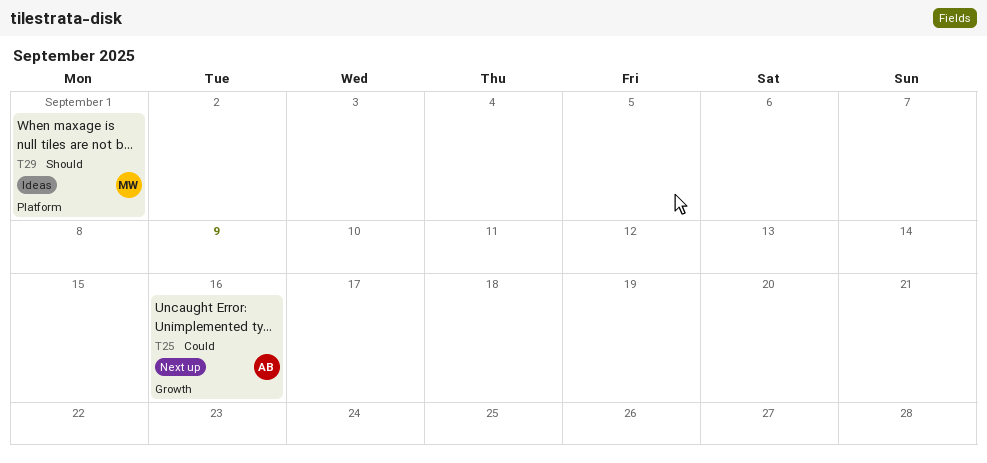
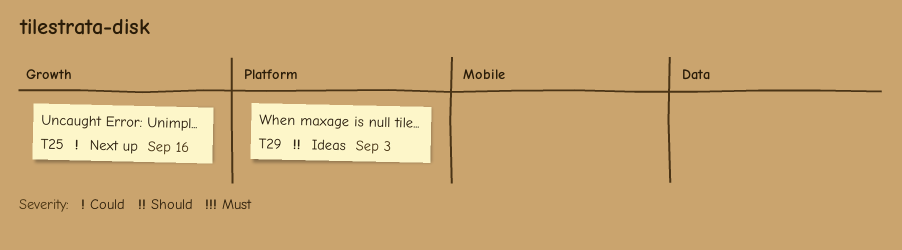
T29, due: Sep 1 -> Sep 3

